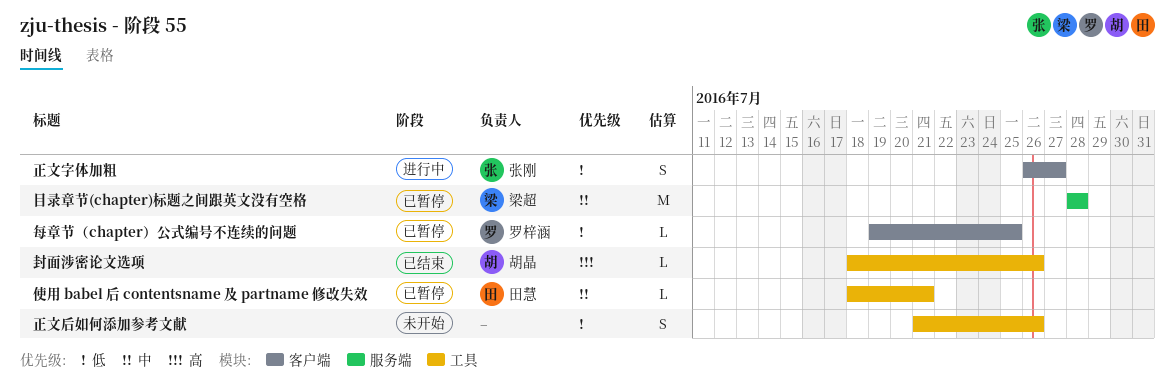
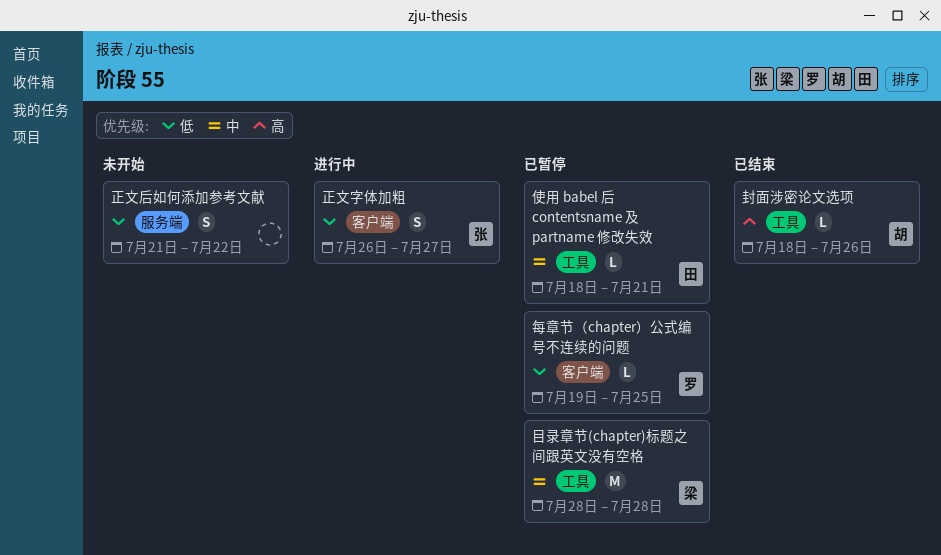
正文后如何添加参考文献, label: 工具 -> 服务端
正文后如何添加参考文献, due: Jul 26 -> Jul 22
目录章节(chapter)标题之间跟英文没有空格, label: 服务端 -> 工具

